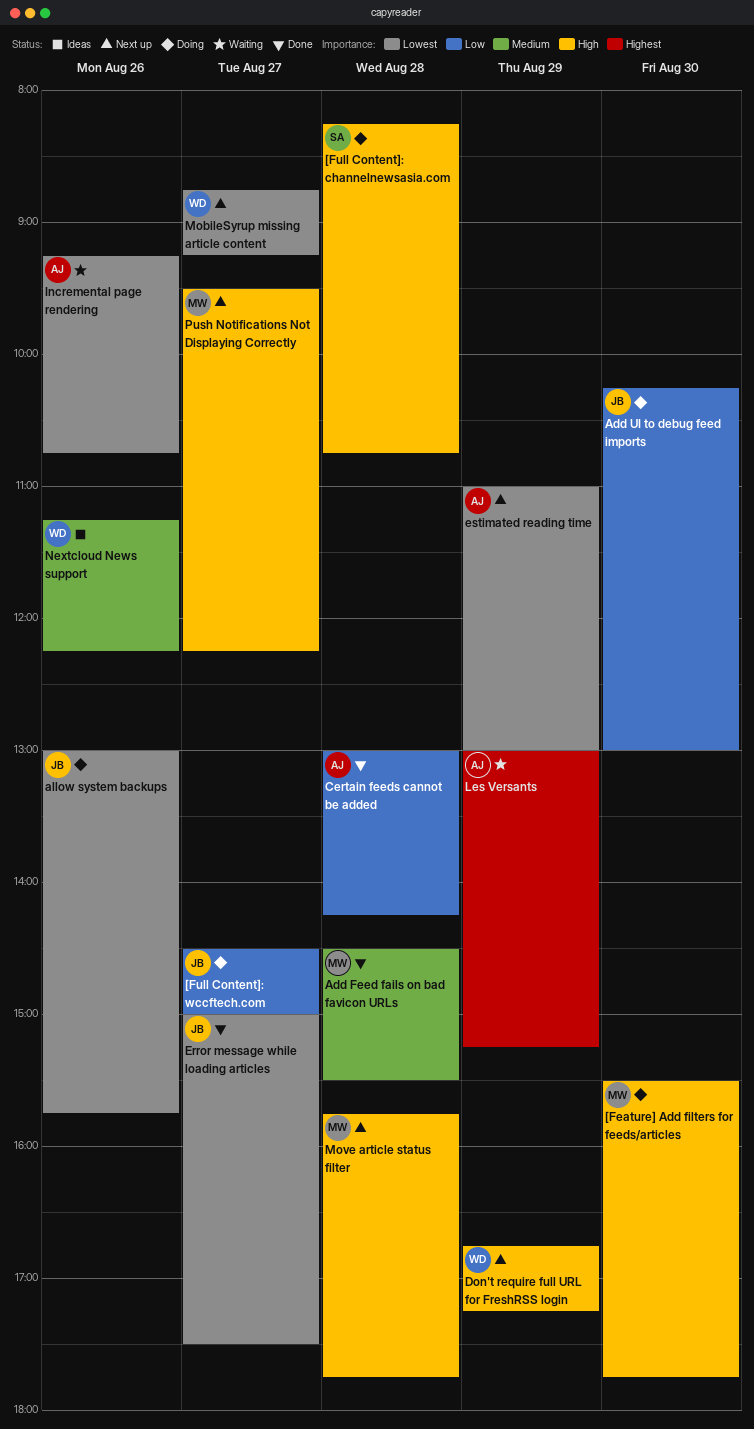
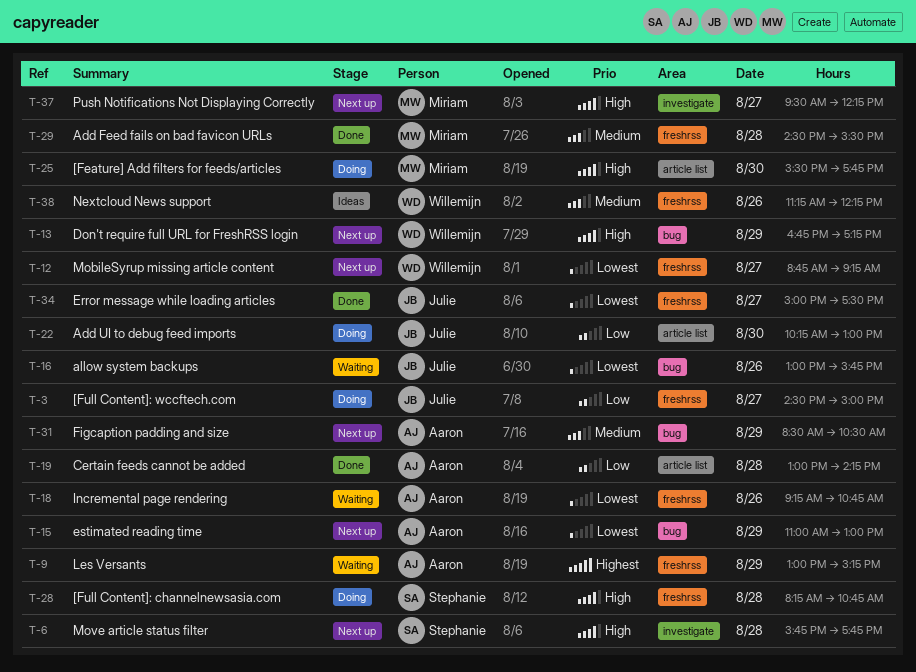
allow system backups, status: Doing -> Waiting
Figcaption padding and size: none -> present
Move article status filter, owner: Miriam -> Stephanie

